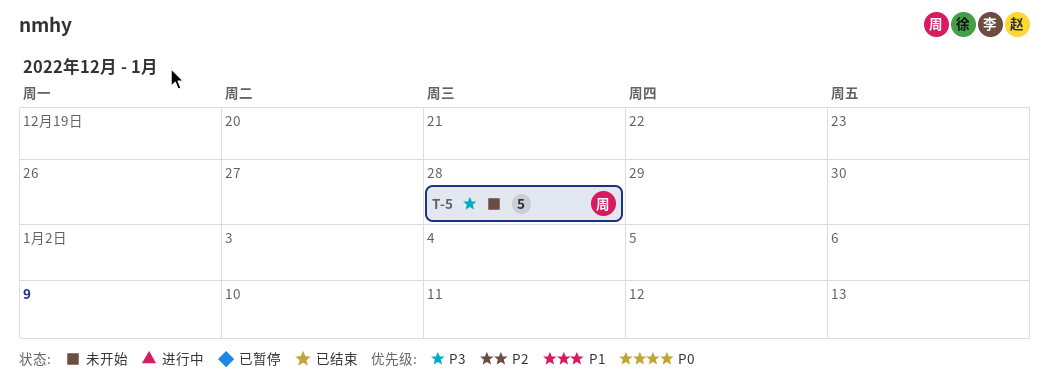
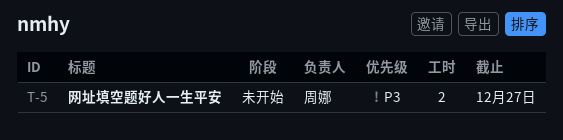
T-5, estimate: 5 -> 2
T-5, due: Dec 28 -> Dec 27

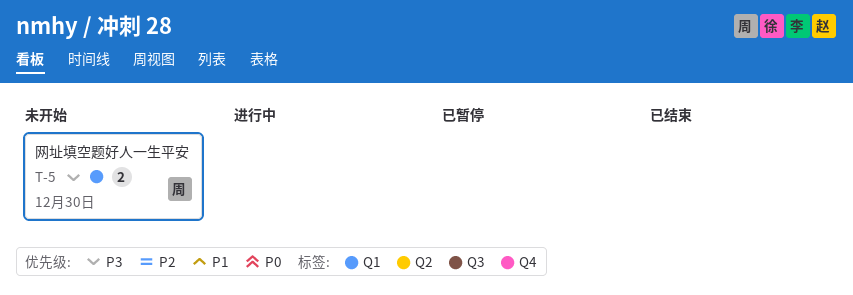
T-5, due: Dec 27 -> Dec 30

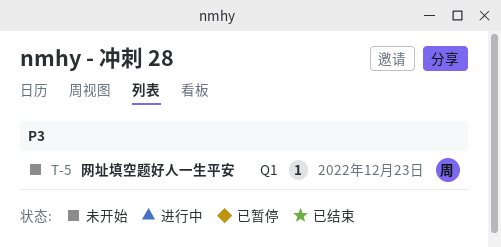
T-5, estimate: 2 -> 1
T-5, due: Dec 30 -> Dec 23

